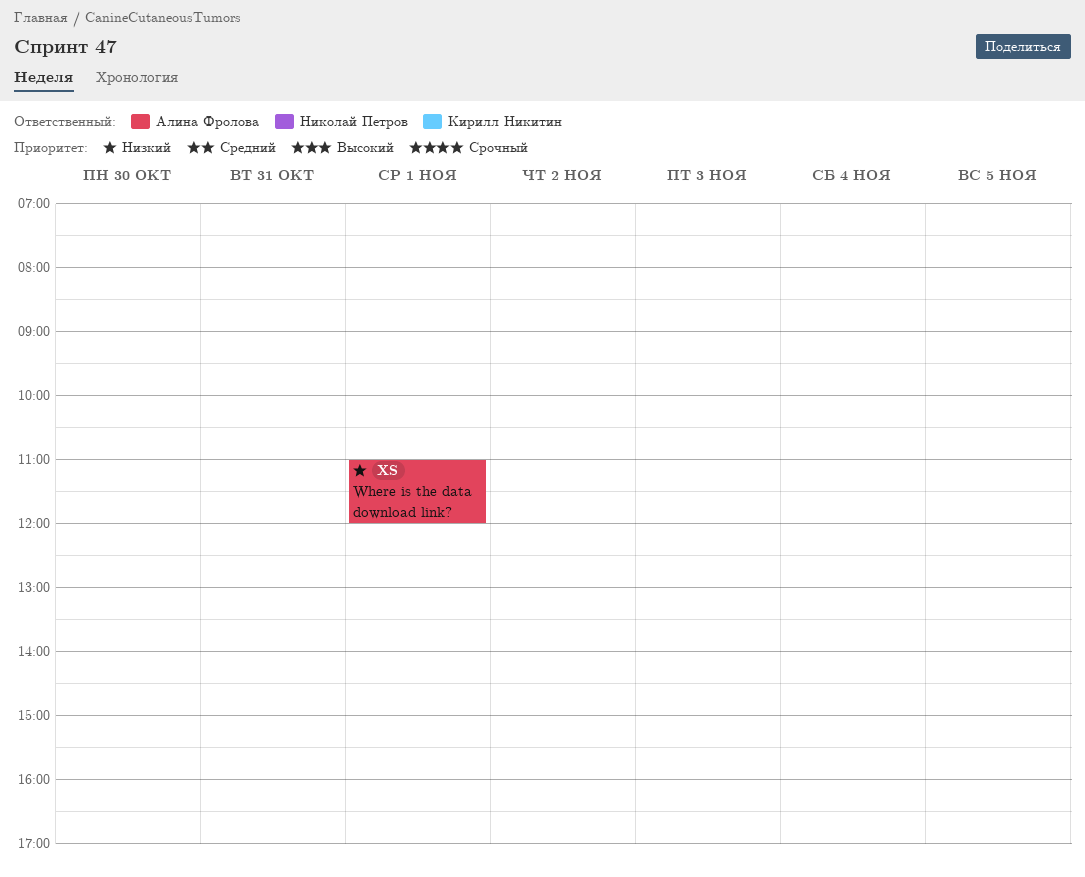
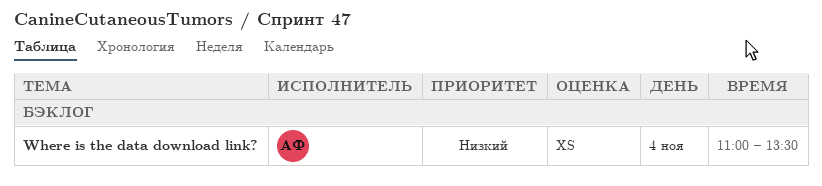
Where is the data download link?, day: Nov 1 -> Nov 4
Where is the data download link?, ends: 12:00 -> 13:30

